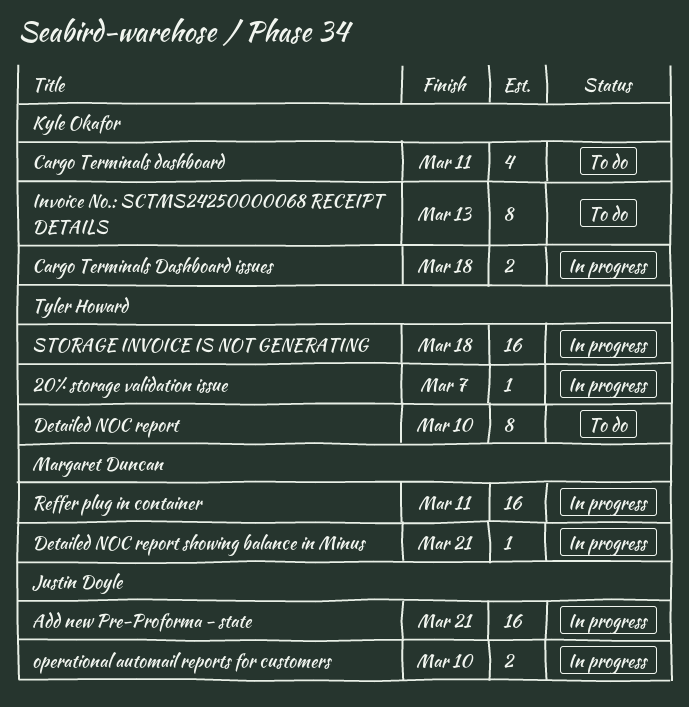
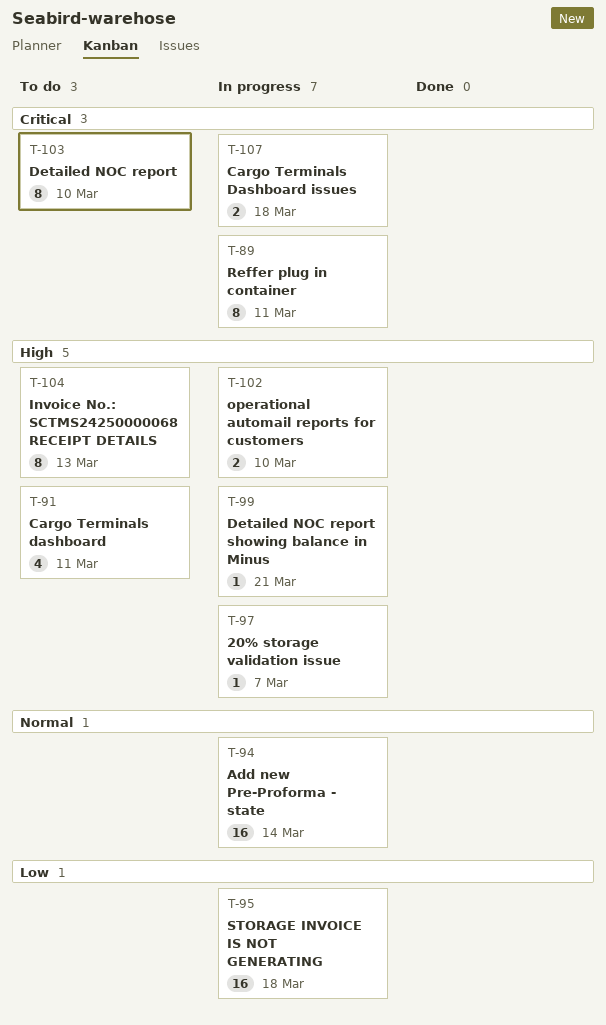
Add new Pre-Proforma - state, due: Mar 21 -> Mar 14
Reffer plug in container, estimate: 16 -> 8

